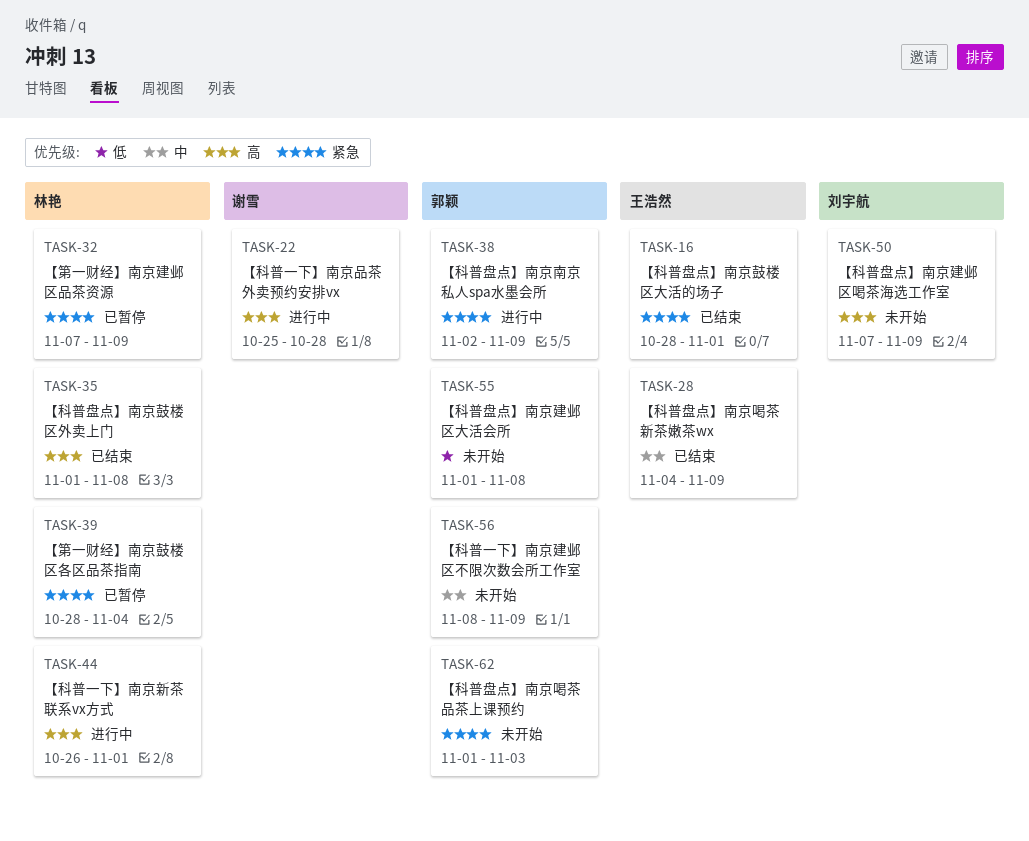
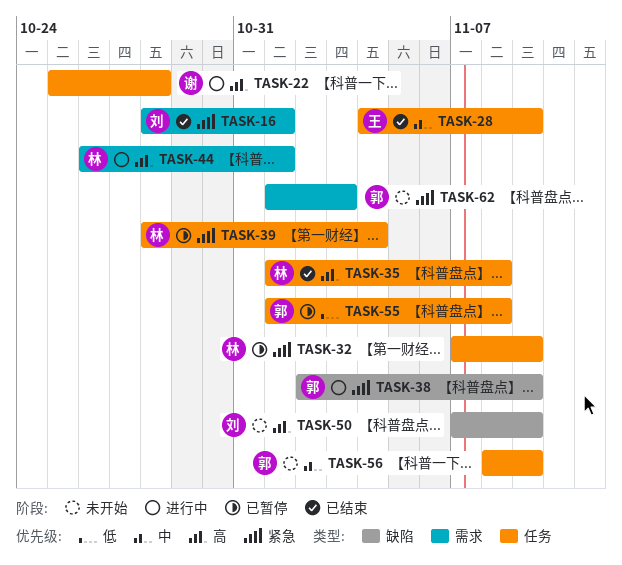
TASK-16, owner: 王浩然 -> 刘宇航
TASK-55, status: 未开始 -> 已暂停

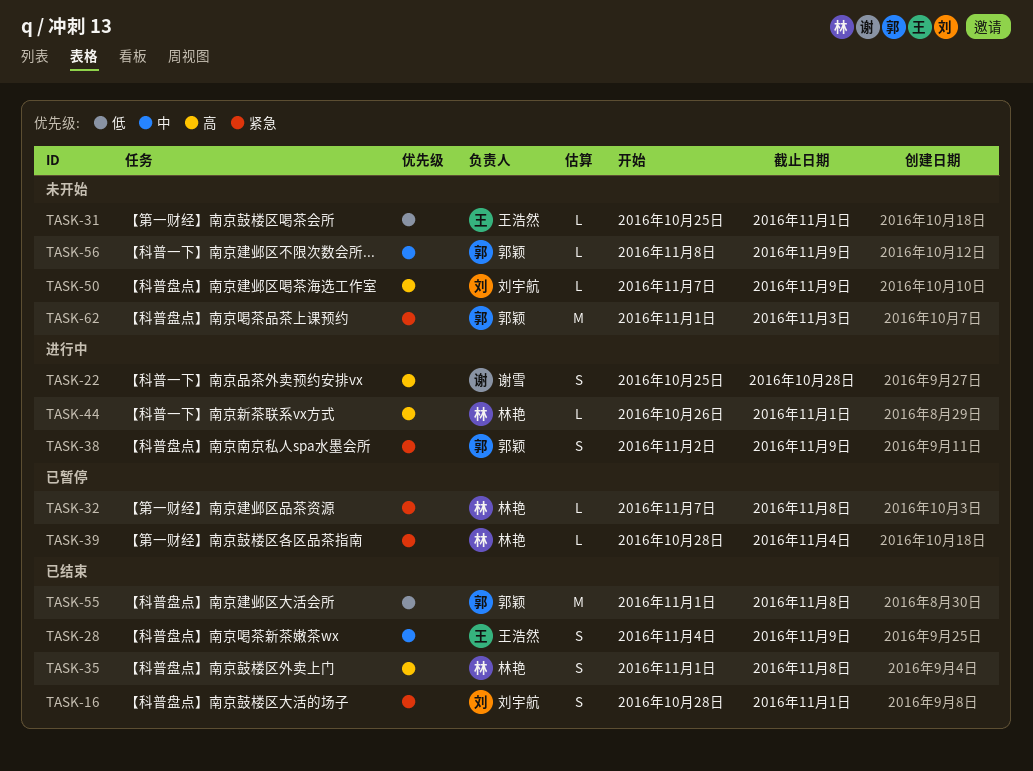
TASK-31: none -> present
TASK-32, due: Nov 9 -> Nov 8
TASK-55, status: 已暂停 -> 已结束

